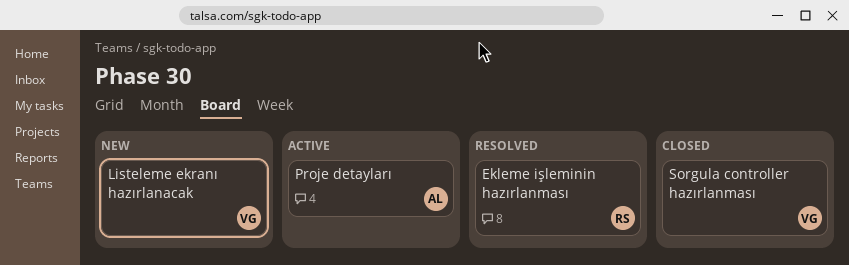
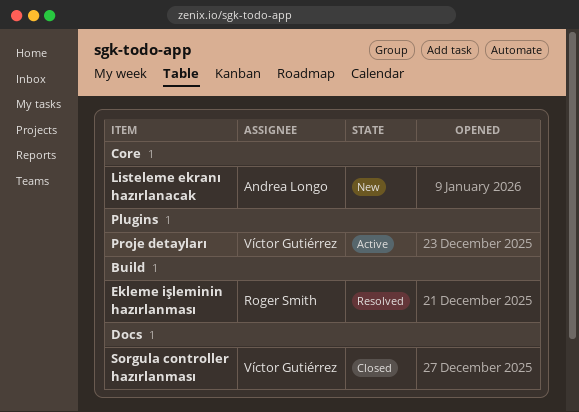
Listeleme ekranı hazırlanacak, owner: Víctor Gutiérrez -> Andrea Longo
Proje detayları, owner: Andrea Longo -> Víctor Gutiérrez

